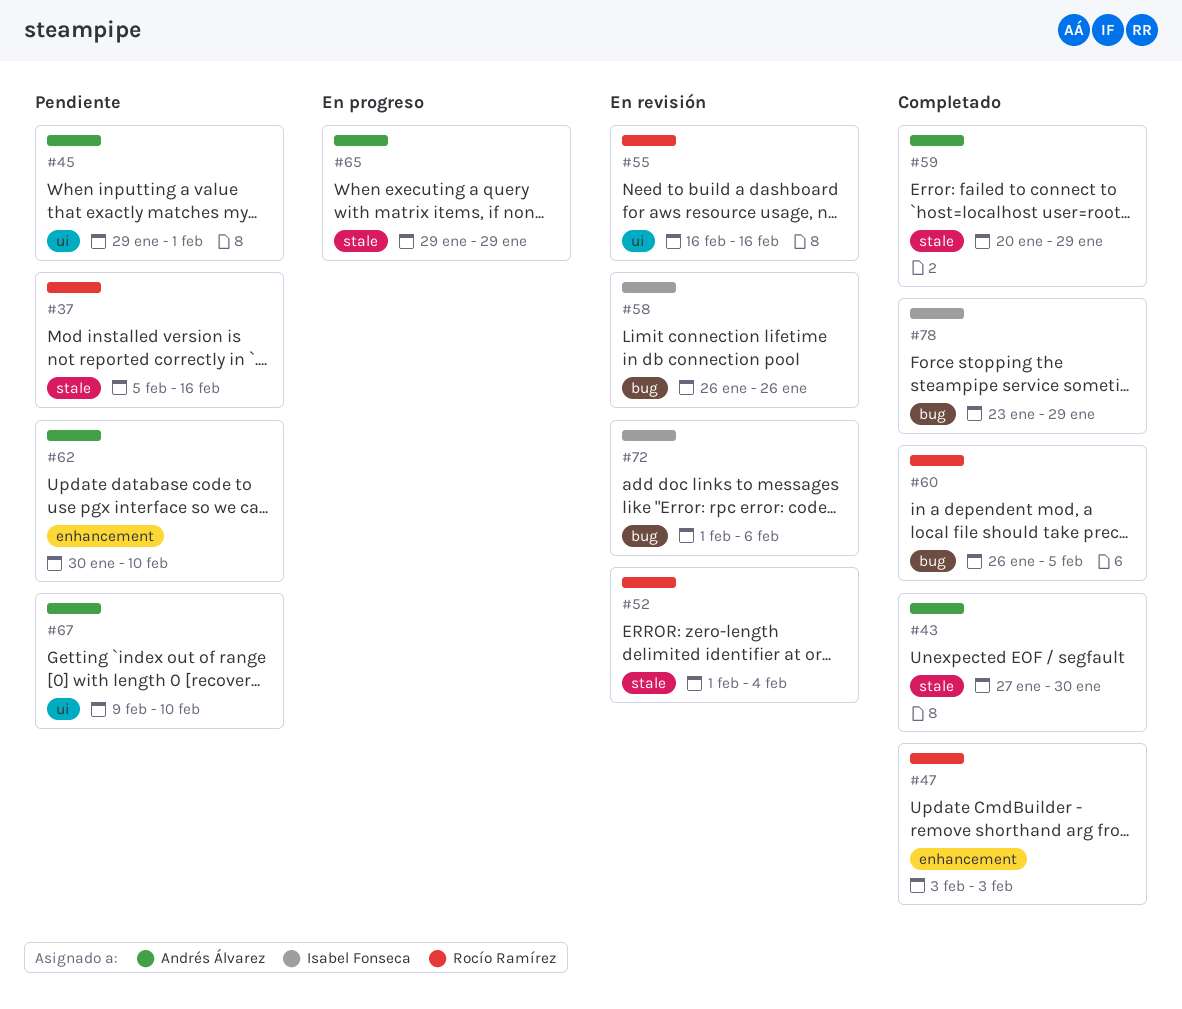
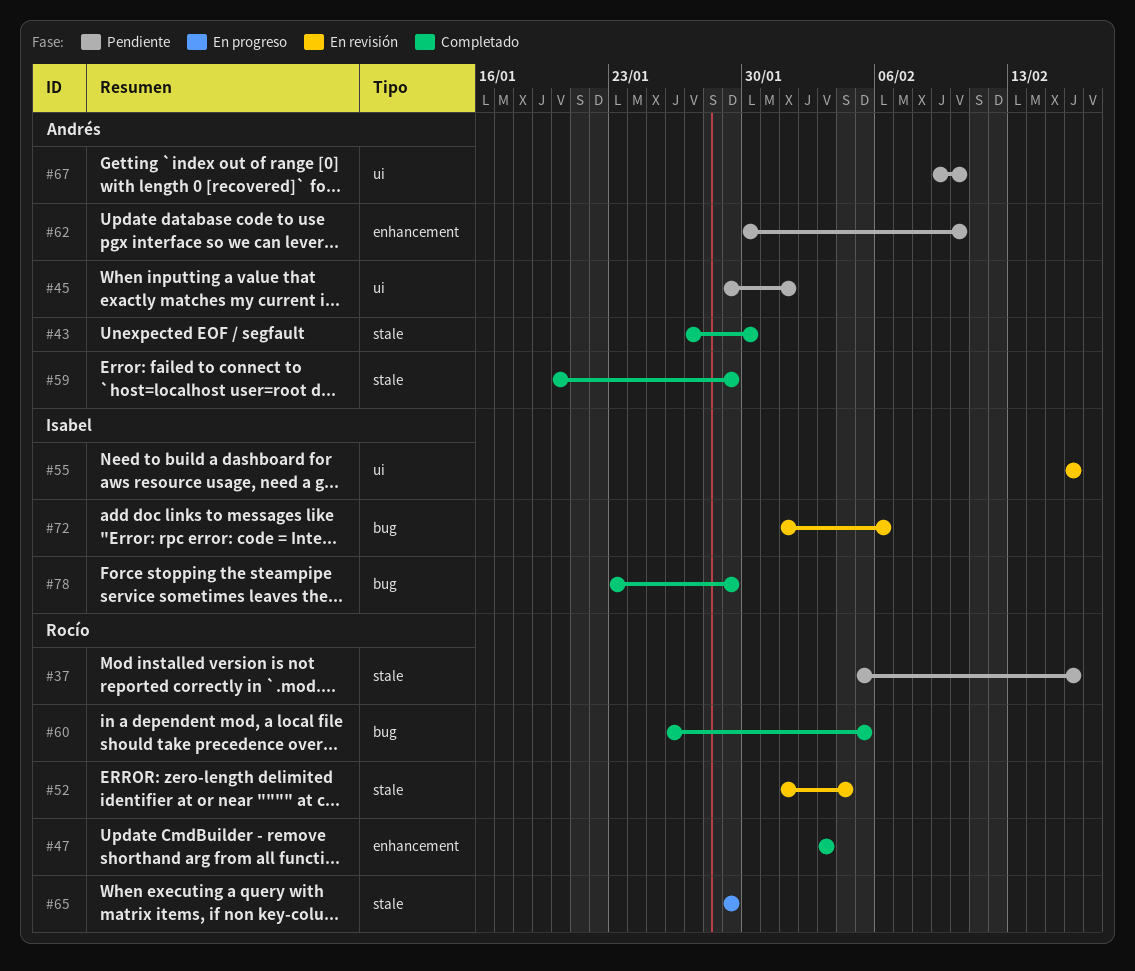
#55, owner: Rocío Ramírez -> Isabel Fonseca
#58: present -> none
#65, owner: Andrés Álvarez -> Rocío Ramírez

